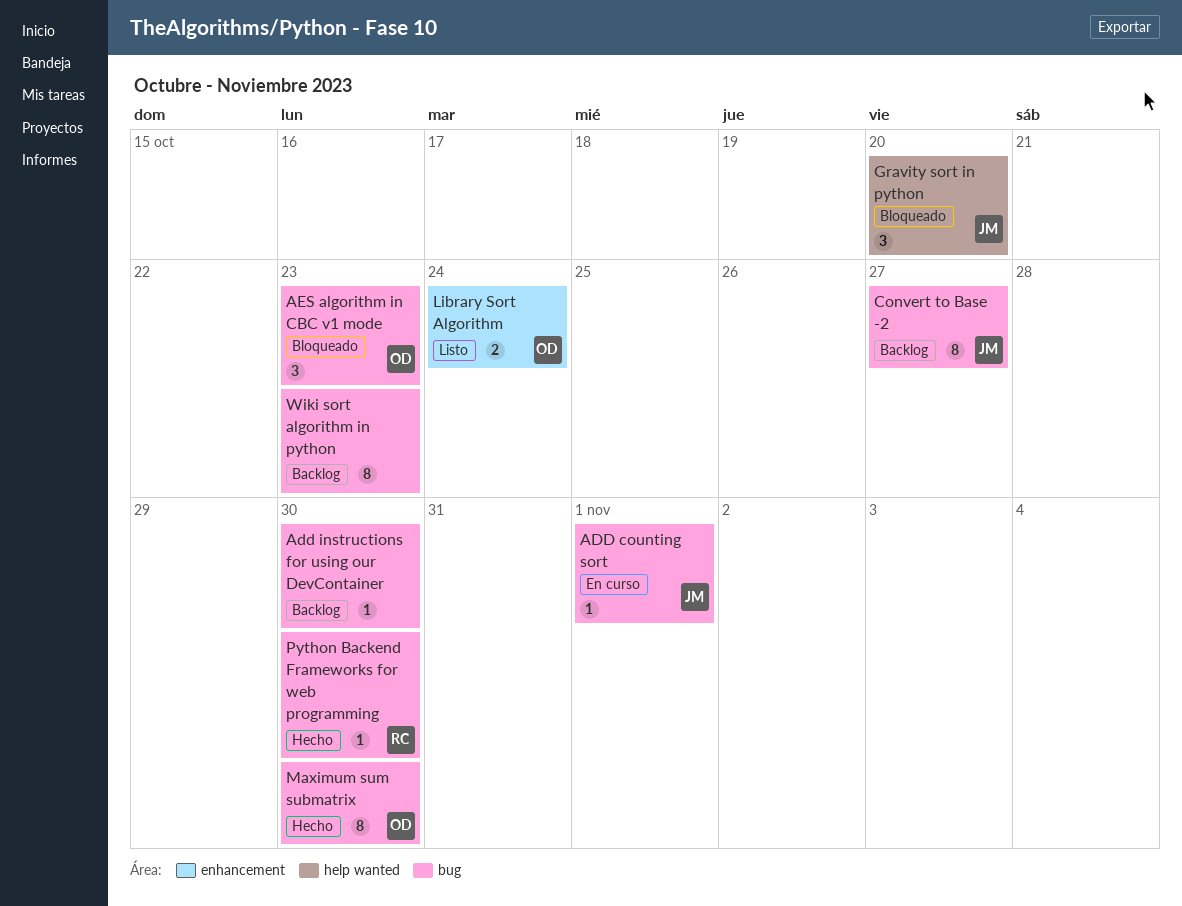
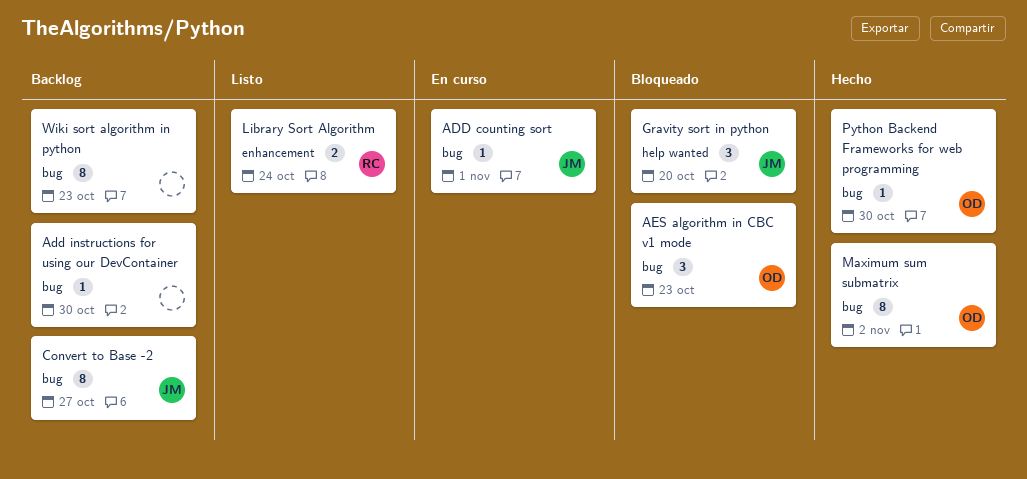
Library Sort Algorithm, owner: OD -> RC
Maximum sum submatrix, due: Oct 30 -> Nov 2
Python Backend Frameworks for web programming, owner: RC -> OD

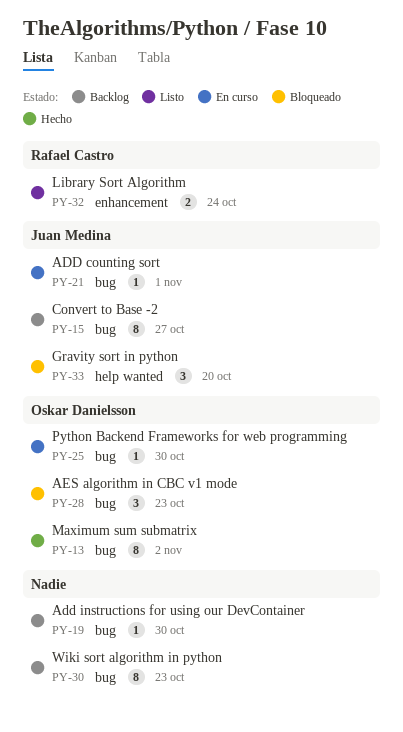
Python Backend Frameworks for web programming, status: Hecho -> En curso

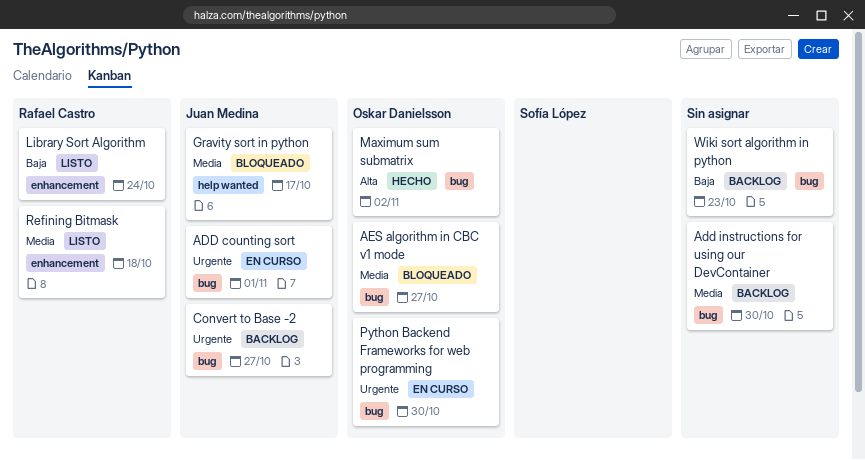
AES algorithm in CBC v1 mode, due: Oct 23 -> Oct 27
Gravity sort in python, due: Oct 20 -> Oct 17
Refining Bitmask: none -> present

